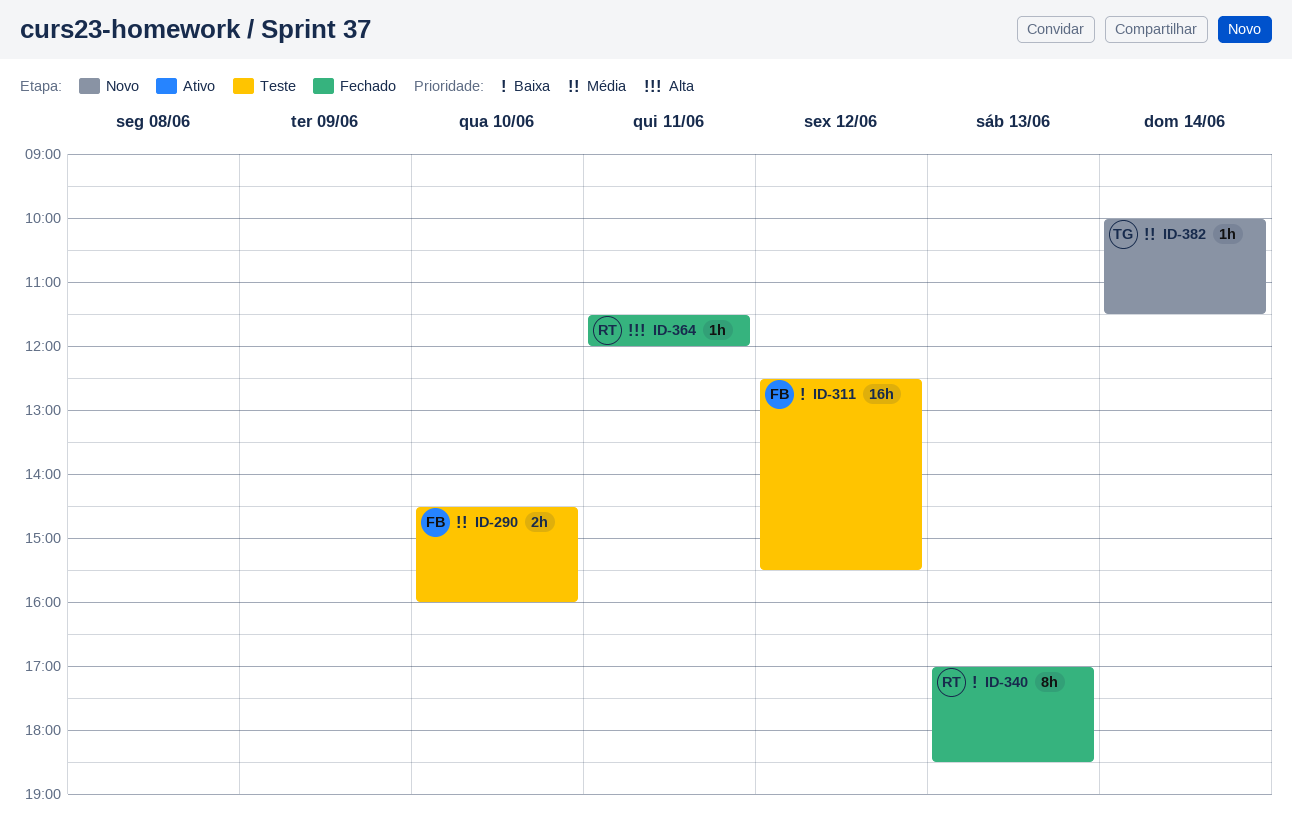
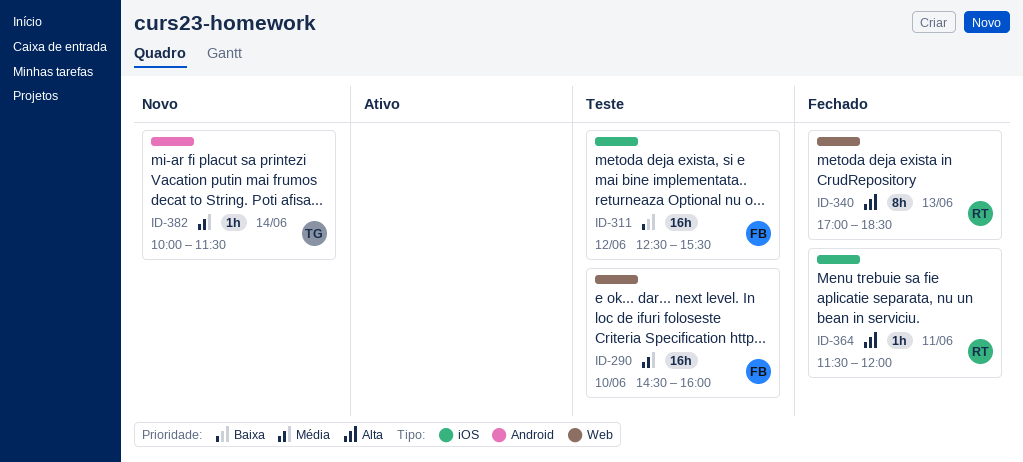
ID-290, estimate: 2h -> 16h
ID-340, priority: Baixa -> Alta

